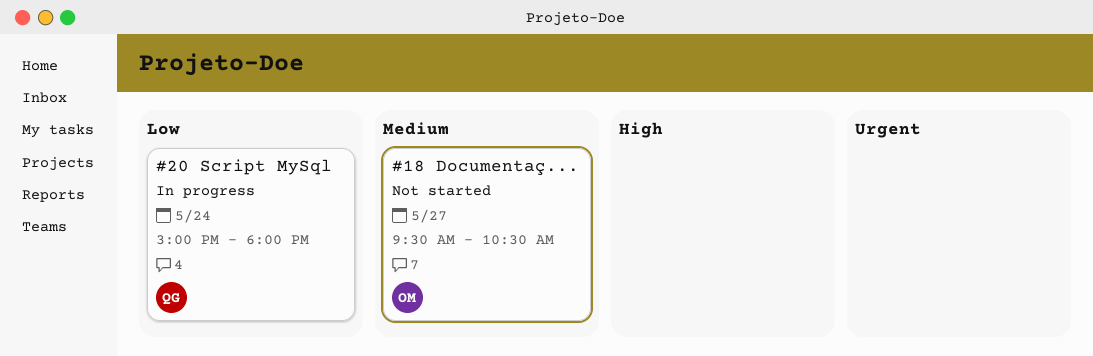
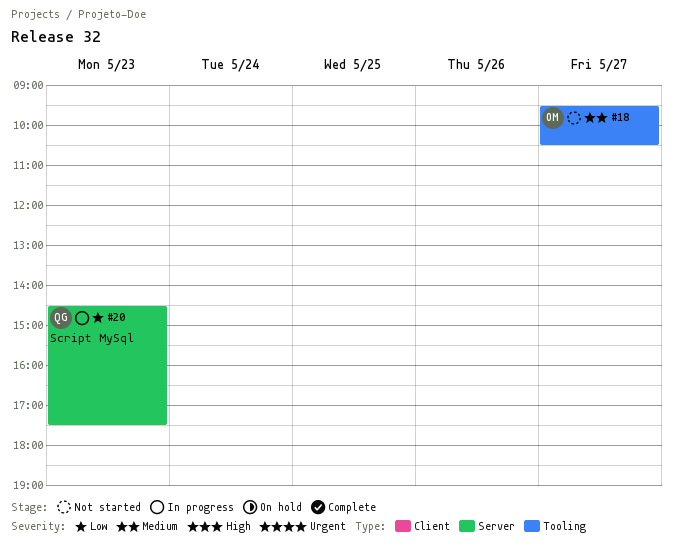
#20, day: May 24 -> May 23
#20, begins: 15:00 -> 14:30
#20, ends: 18:00 -> 17:30

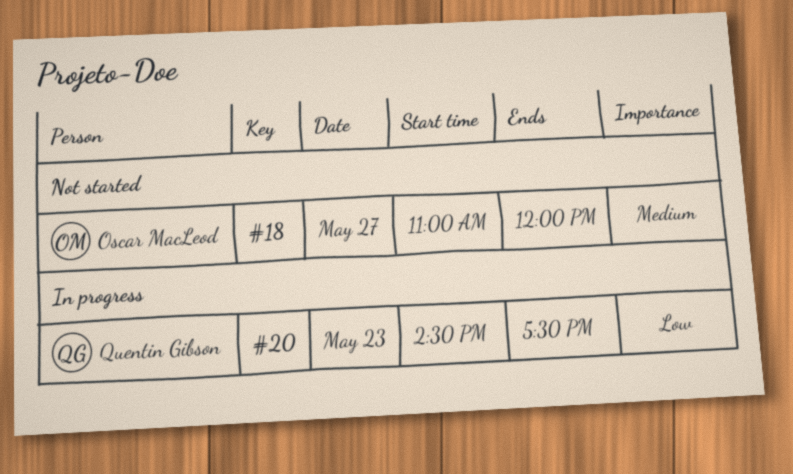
#18, begins: 09:30 -> 11:00
#18, ends: 10:30 -> 12:00

